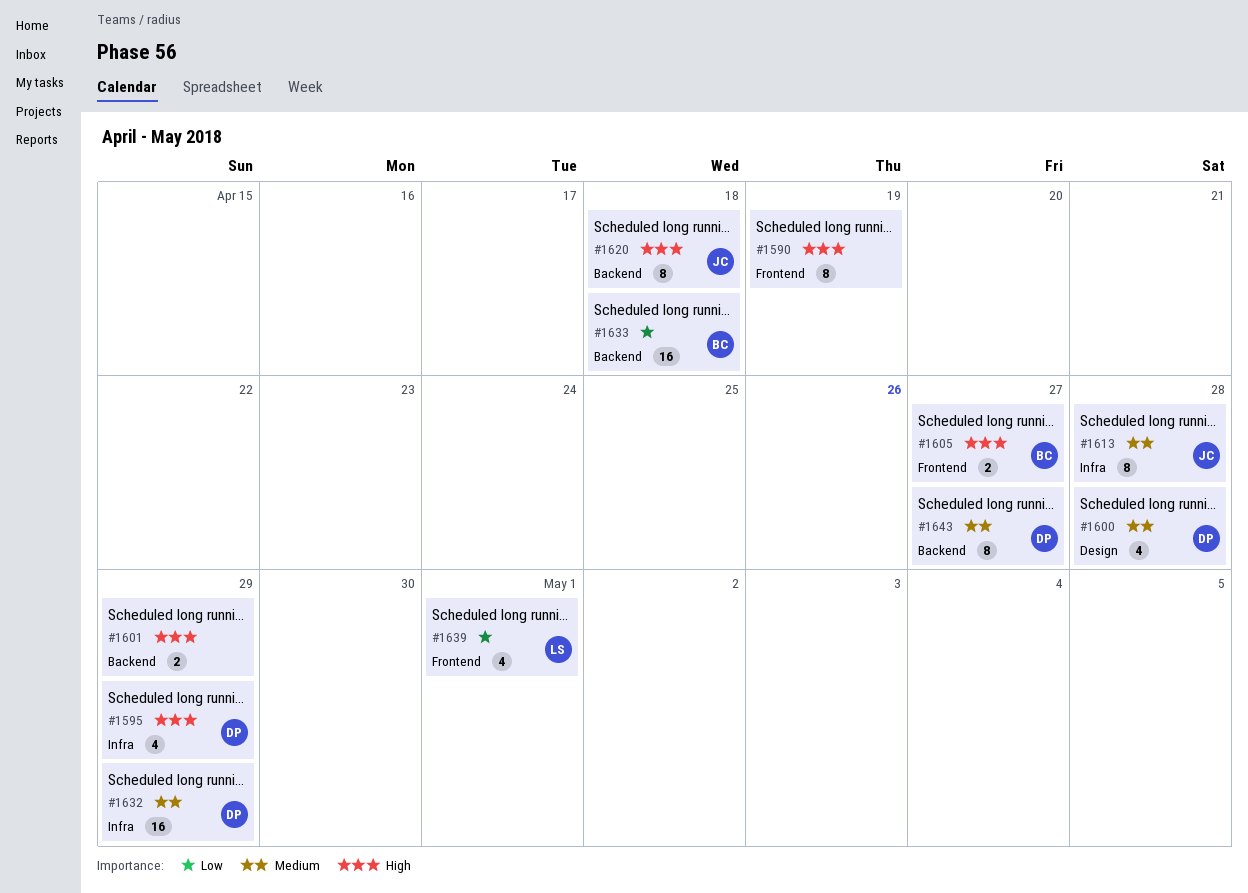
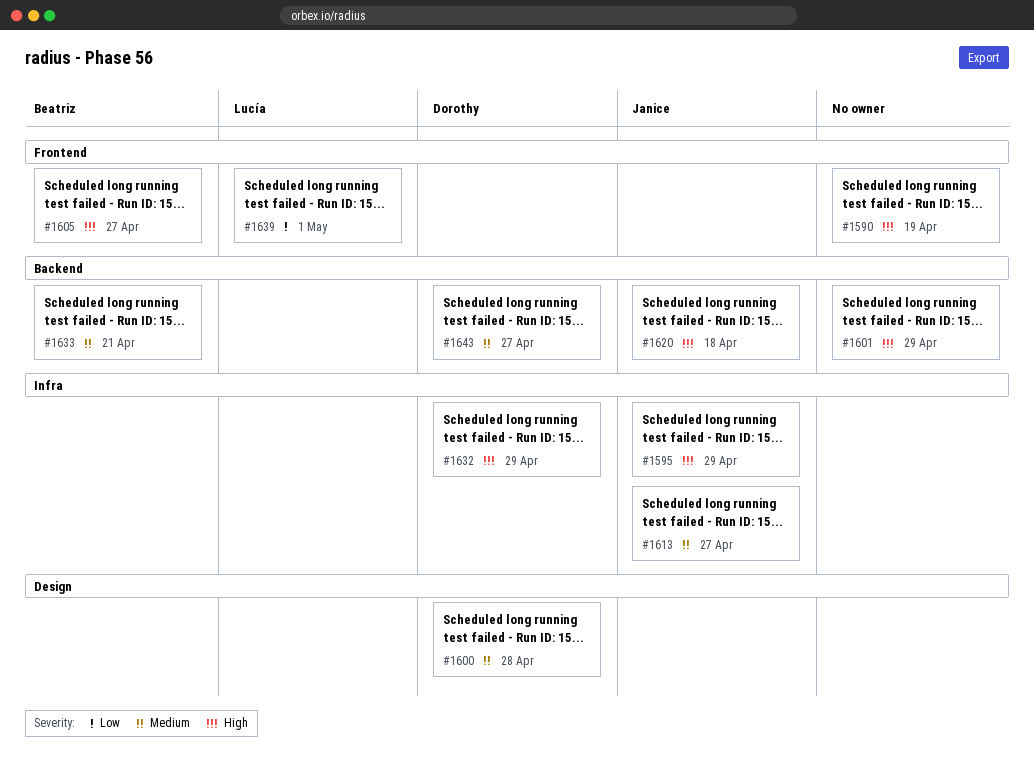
#1595, owner: Dorothy -> Janice
#1613, due: Apr 28 -> Apr 27
#1632, priority: Medium -> High
#1633, priority: Low -> Medium
#1633, due: Apr 18 -> Apr 21

